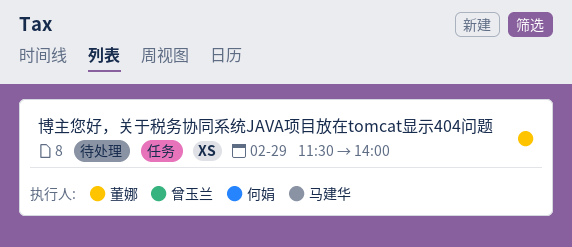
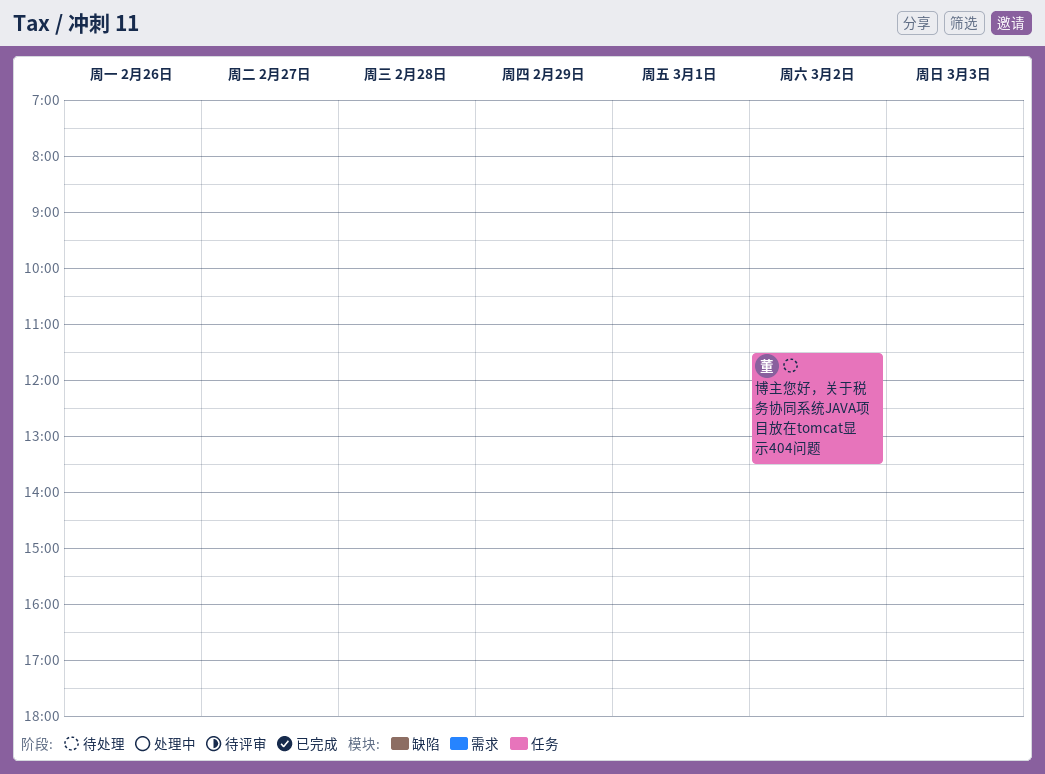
博主您好，关于税务协同系统JAVA项目放在tomcat显示404问题, day: Feb 29 -> Mar 2
博主您好，关于税务协同系统JAVA项目放在tomcat显示404问题, ends: 14:00 -> 13:30

